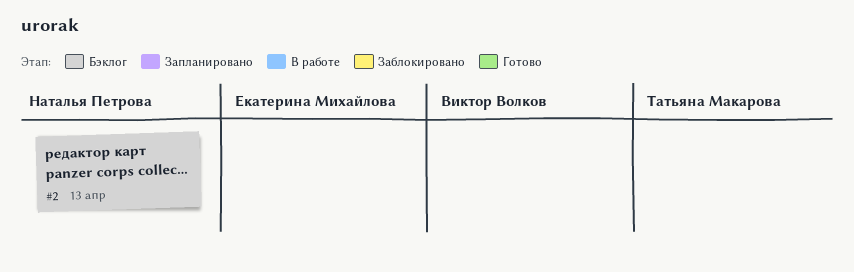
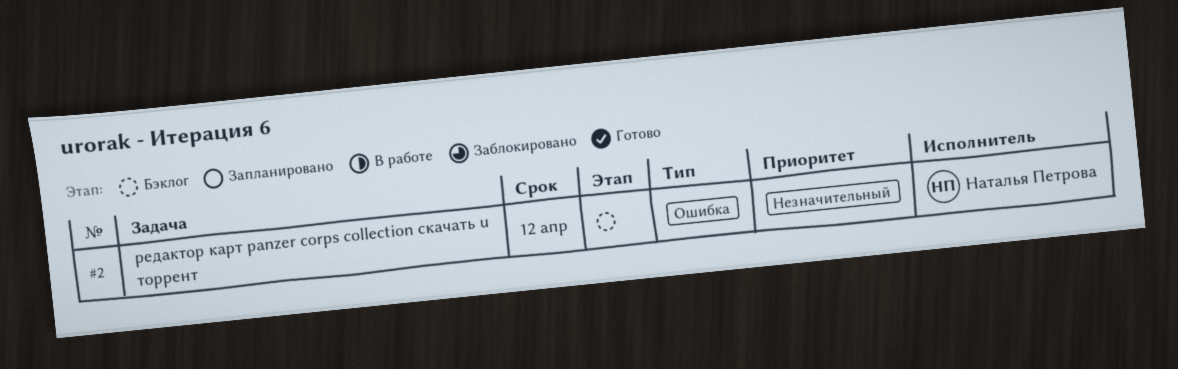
#2, due: Apr 13 -> Apr 12

